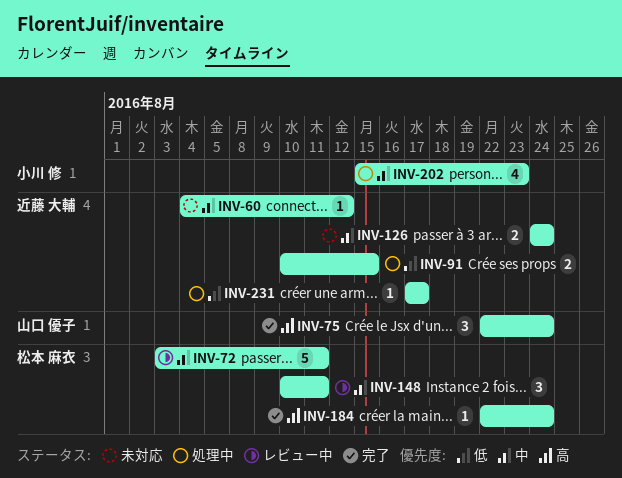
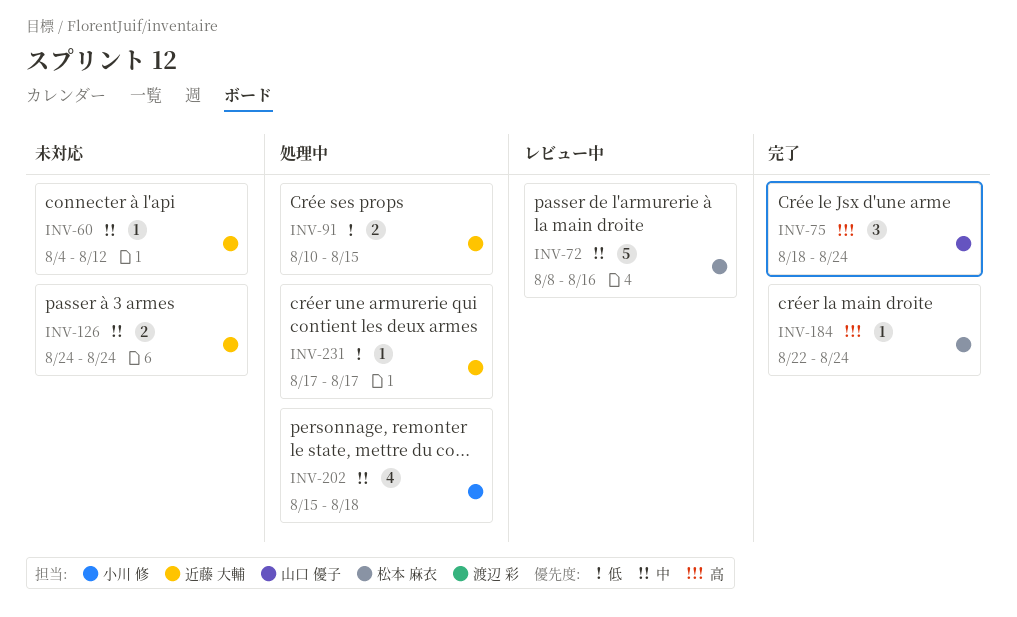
INV-72, start: Aug 3 -> Aug 8
INV-72, due: Aug 11 -> Aug 16
INV-75, start: Aug 22 -> Aug 18
INV-148: present -> none
INV-202, due: Aug 23 -> Aug 18

